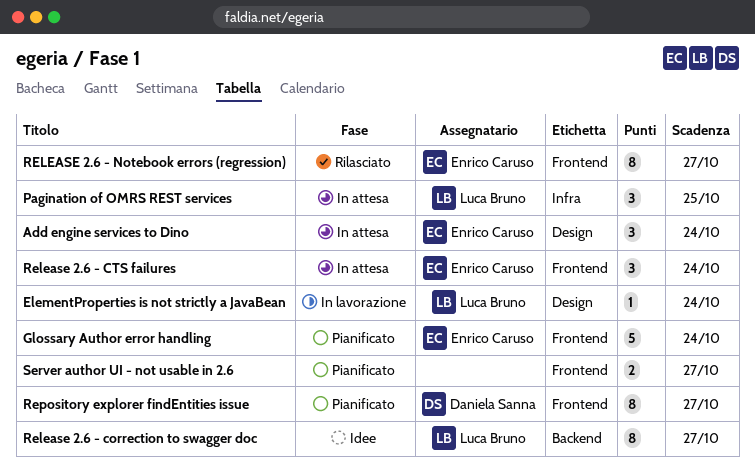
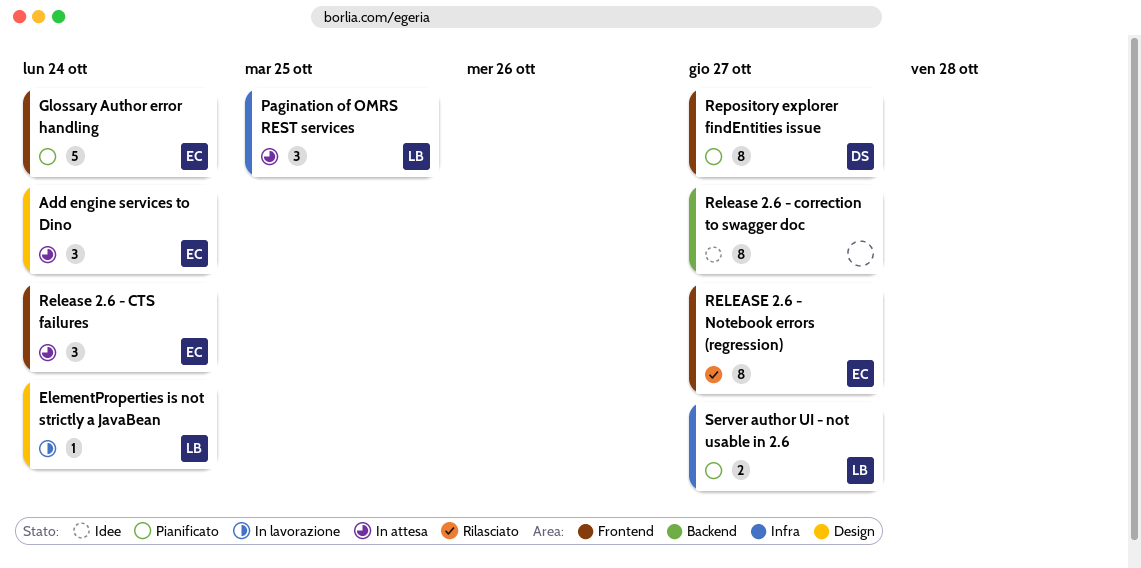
Release 2.6 - correction to swagger doc, owner: Luca Bruno -> none
Server author UI - not usable in 2.6, owner: none -> Luca Bruno
Server author UI - not usable in 2.6, label: Frontend -> Infra

